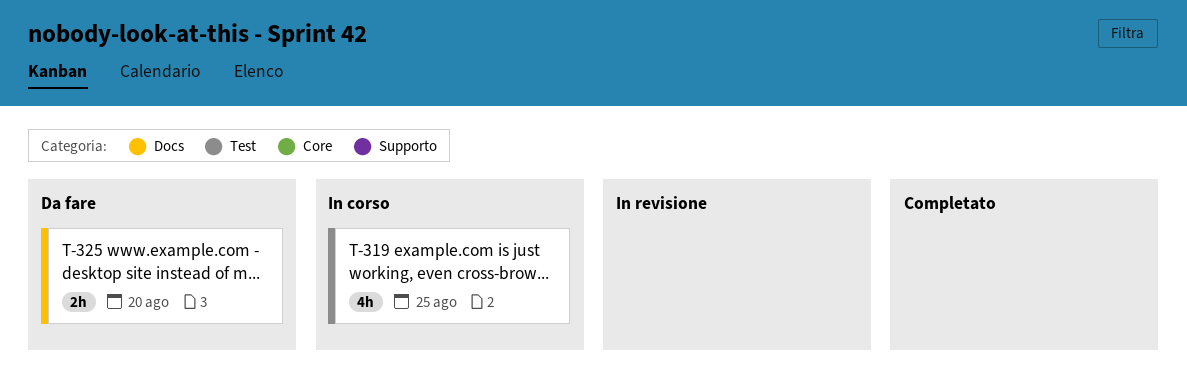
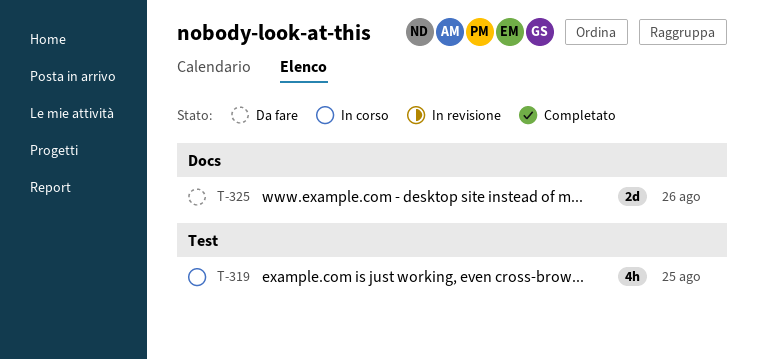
T-325, estimate: 2h -> 2d
T-325, due: Aug 20 -> Aug 26

